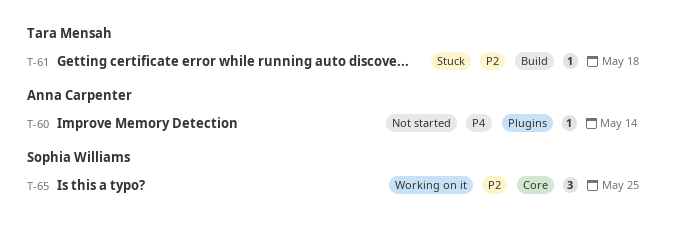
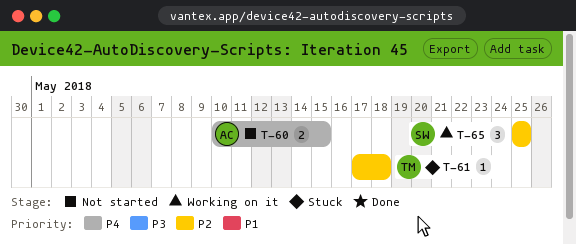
T-60, estimate: 1 -> 2
T-60, due: May 14 -> May 15

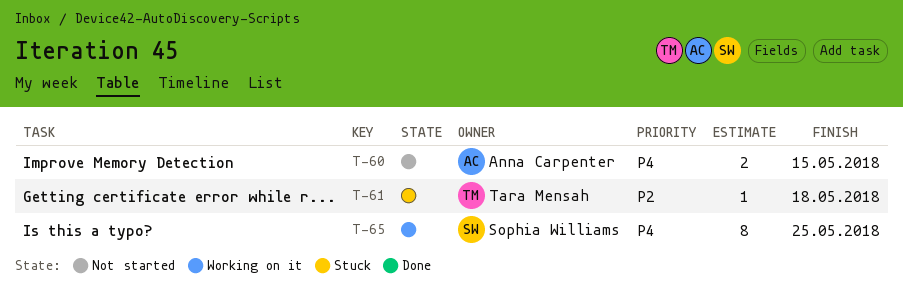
T-65, priority: P2 -> P4
T-65, estimate: 3 -> 8

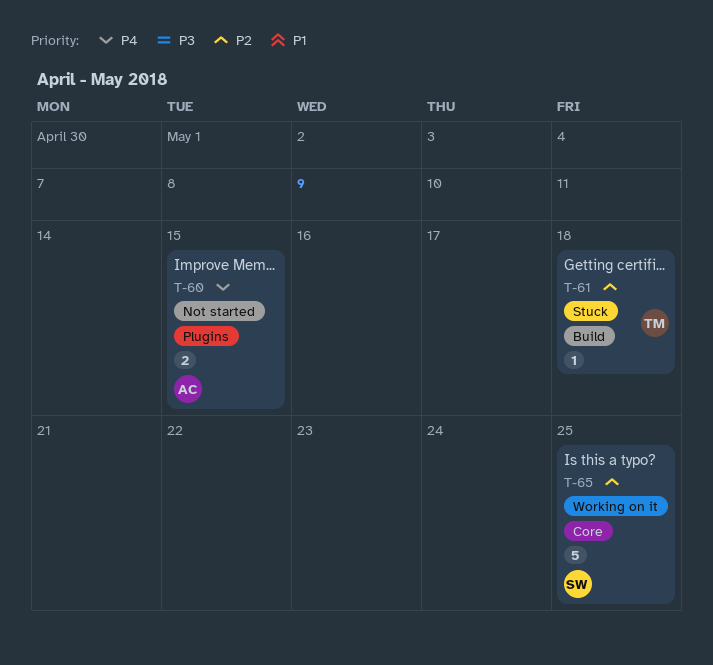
T-65, priority: P4 -> P2
T-65, estimate: 8 -> 5

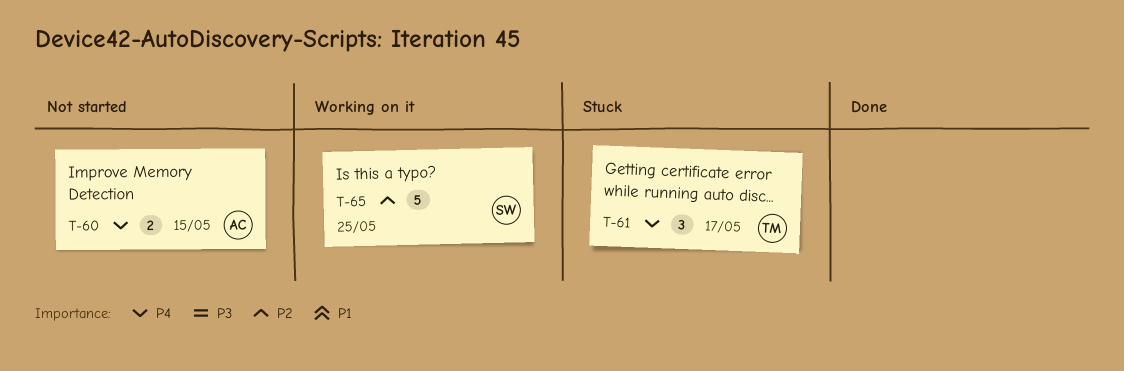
T-61, priority: P2 -> P4
T-61, estimate: 1 -> 3
T-61, due: May 18 -> May 17

